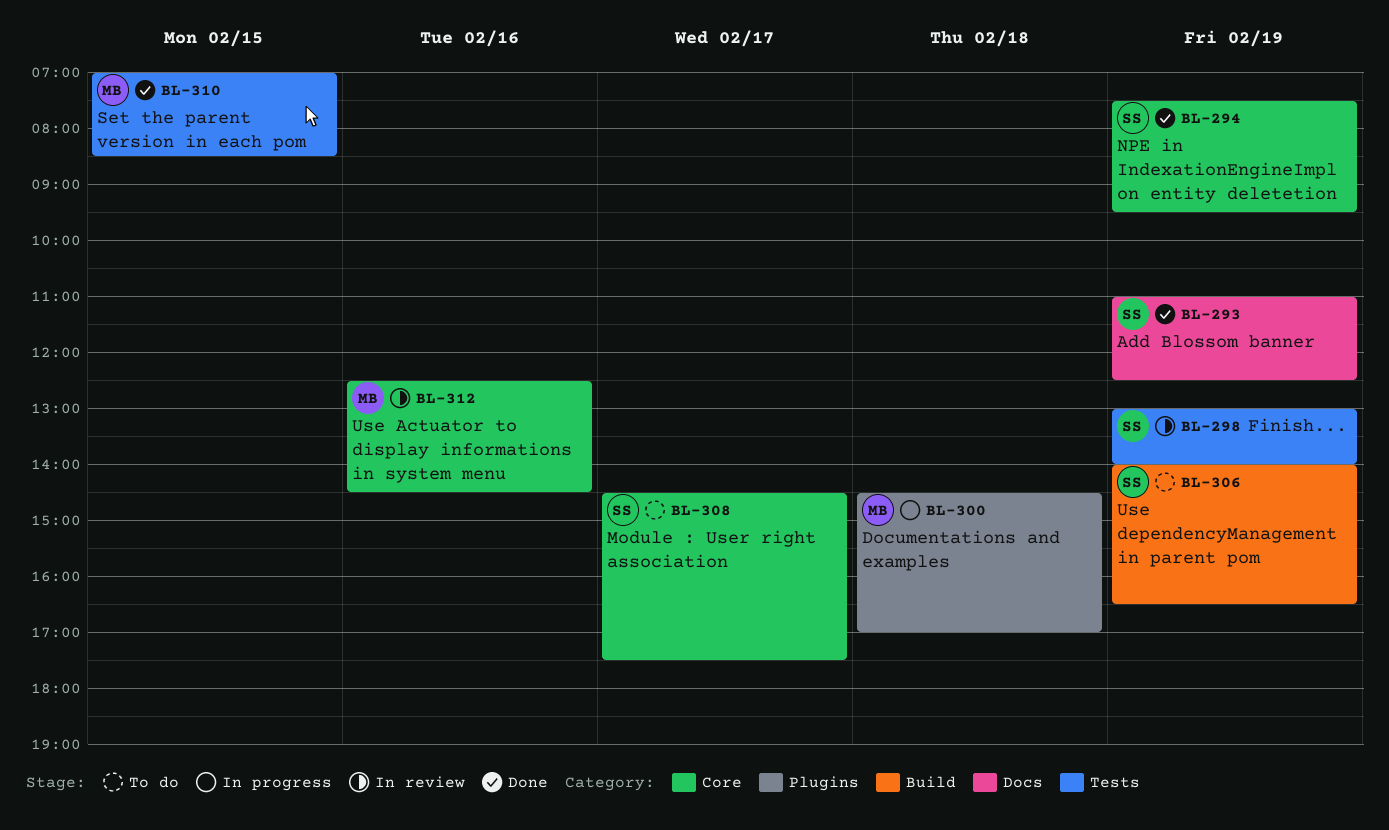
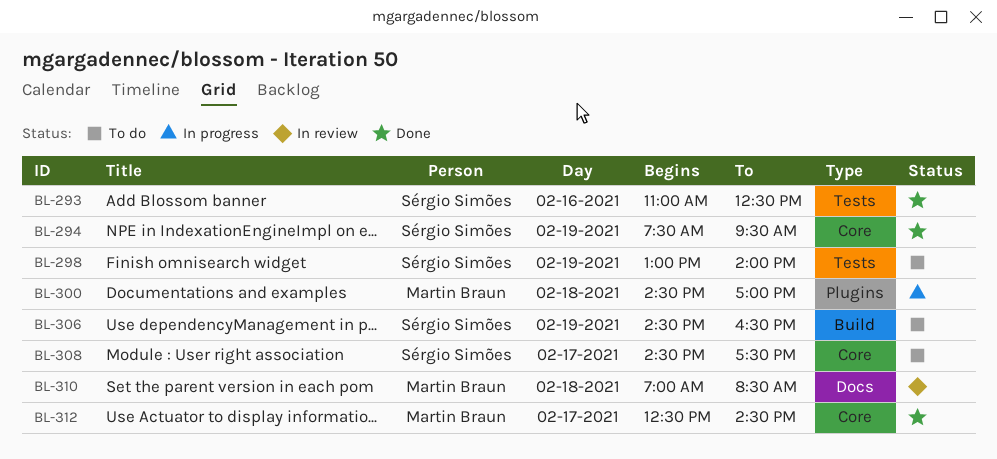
BL-293, label: Docs -> Tests
BL-293, day: Feb 19 -> Feb 16
BL-298, status: In review -> To do
BL-306, begins: 14:00 -> 14:30
BL-310, status: Done -> In review
BL-310, label: Tests -> Docs
BL-310, day: Feb 15 -> Feb 18
BL-312, status: In review -> Done
BL-312, day: Feb 16 -> Feb 17

